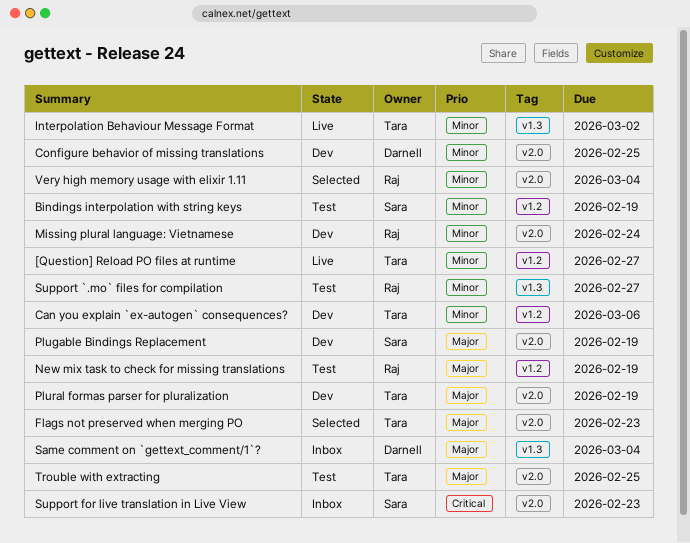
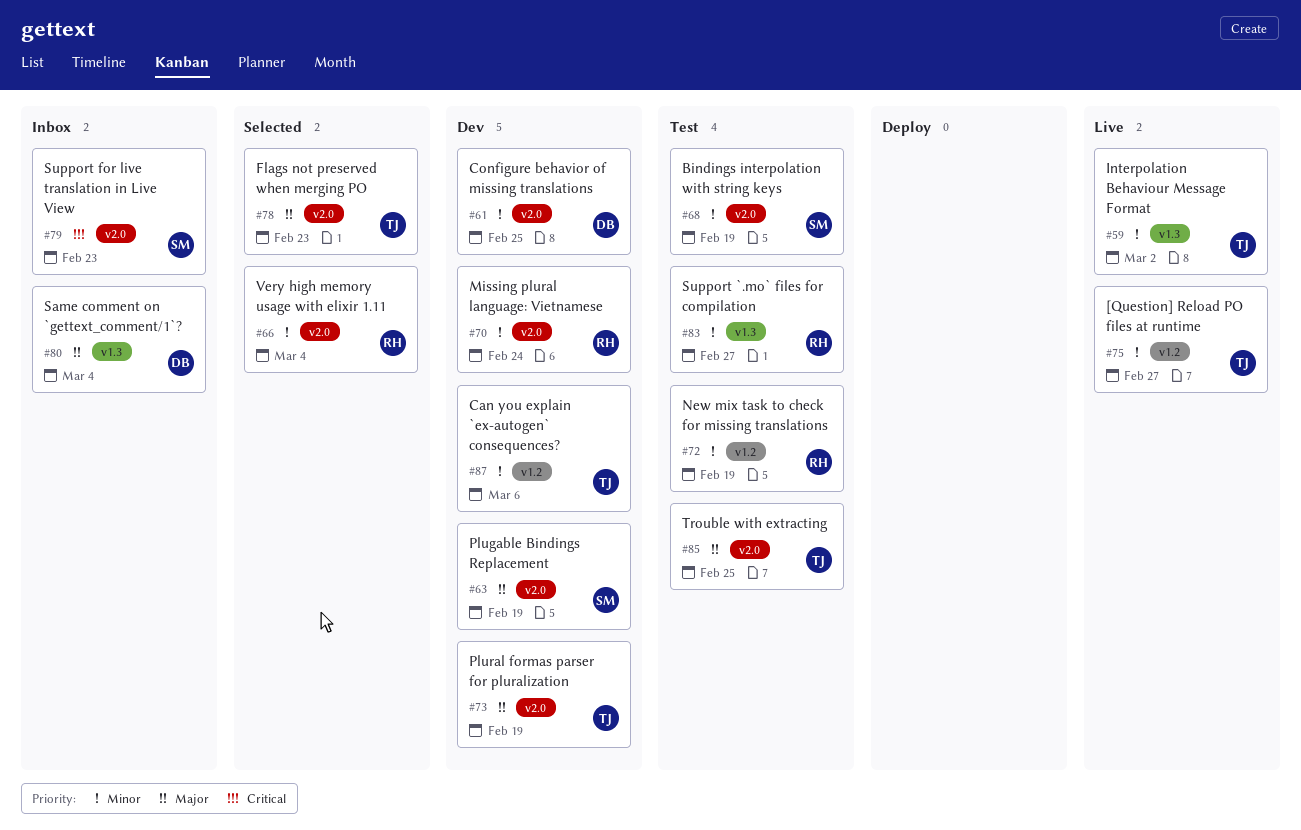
Bindings interpolation with string keys, label: v1.2 -> v2.0
New mix task to check for missing translations, priority: Major -> Minor

